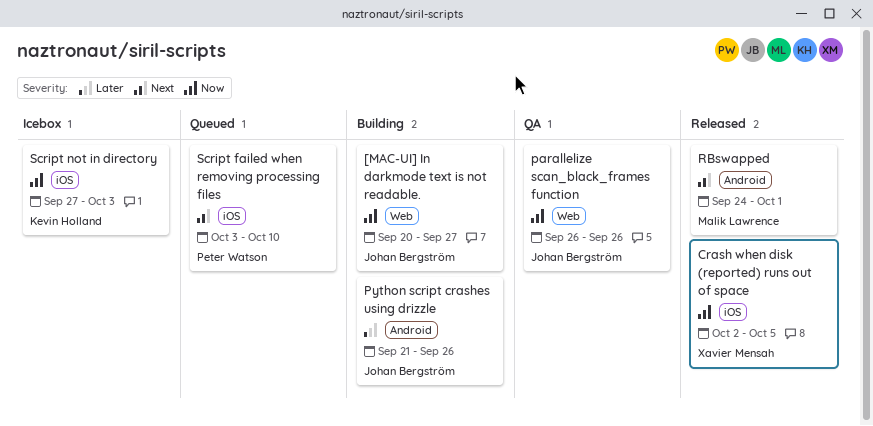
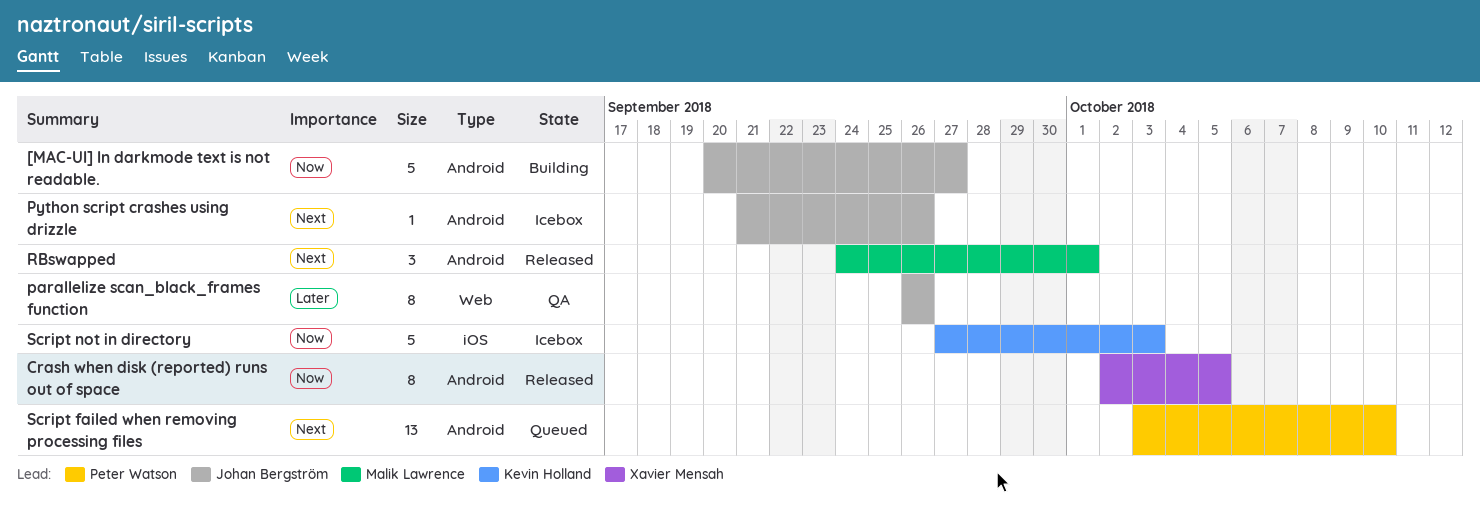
[MAC-UI] In darkmode text is not readable., label: Web -> Android
Crash when disk (reported) runs out of space, label: iOS -> Android
parallelize scan_black_frames function, priority: Now -> Later
Python script crashes using drizzle, status: Building -> Icebox
Python script crashes using drizzle, priority: Later -> Next
Script failed when removing processing files, label: iOS -> Android

